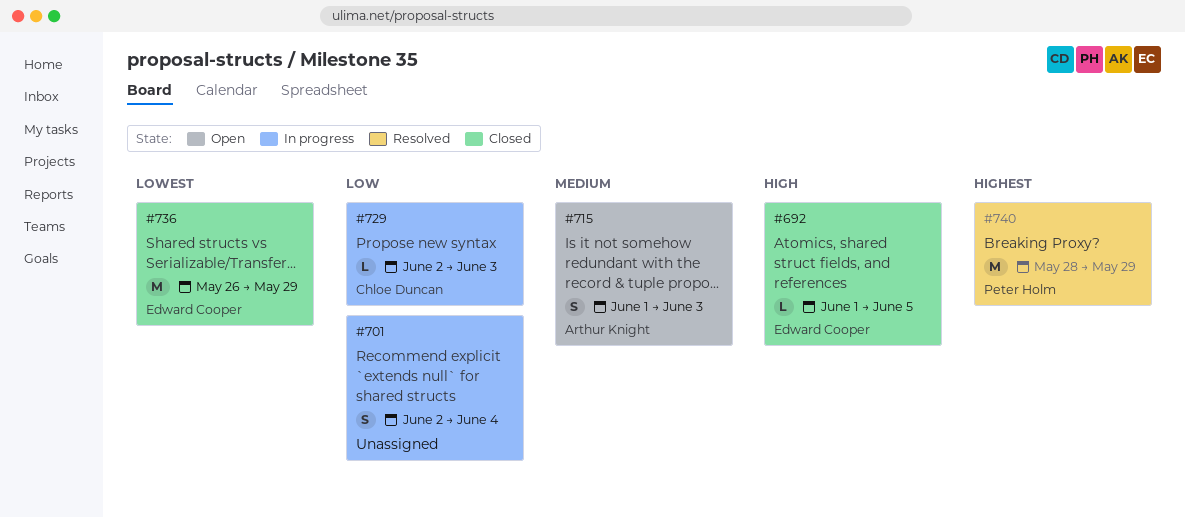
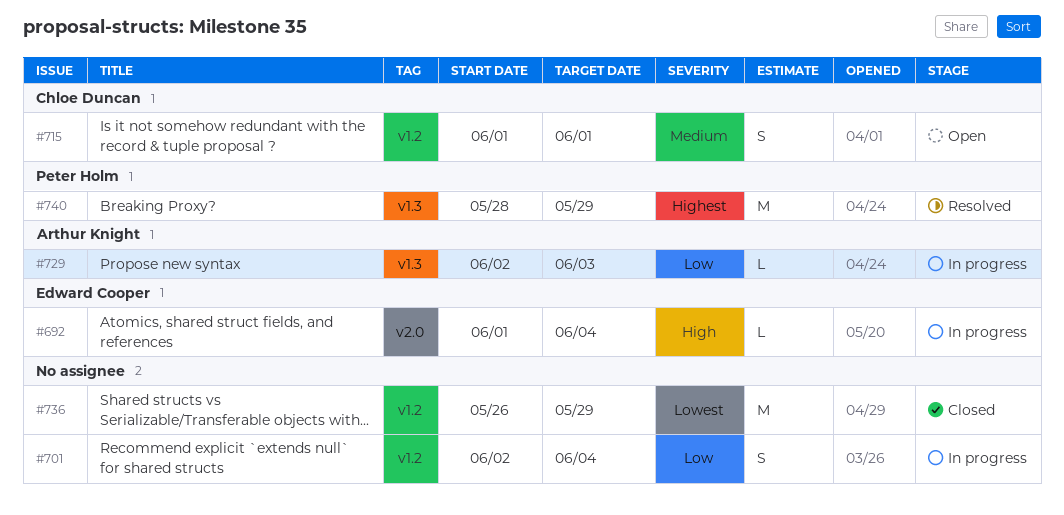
#692, status: Closed -> In progress
#692, due: Jun 5 -> Jun 4
#715, owner: Arthur Knight -> Chloe Duncan
#715, due: Jun 3 -> Jun 1
#729, owner: Chloe Duncan -> Arthur Knight
#736, owner: Edward Cooper -> none

